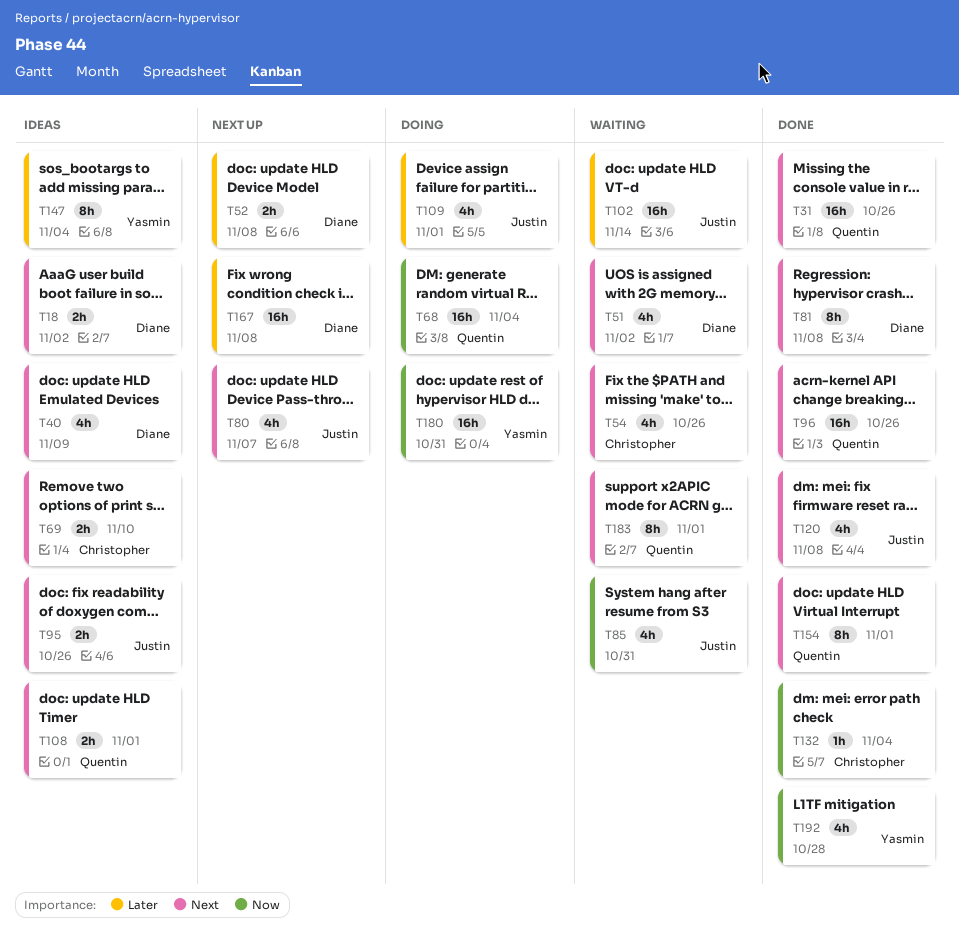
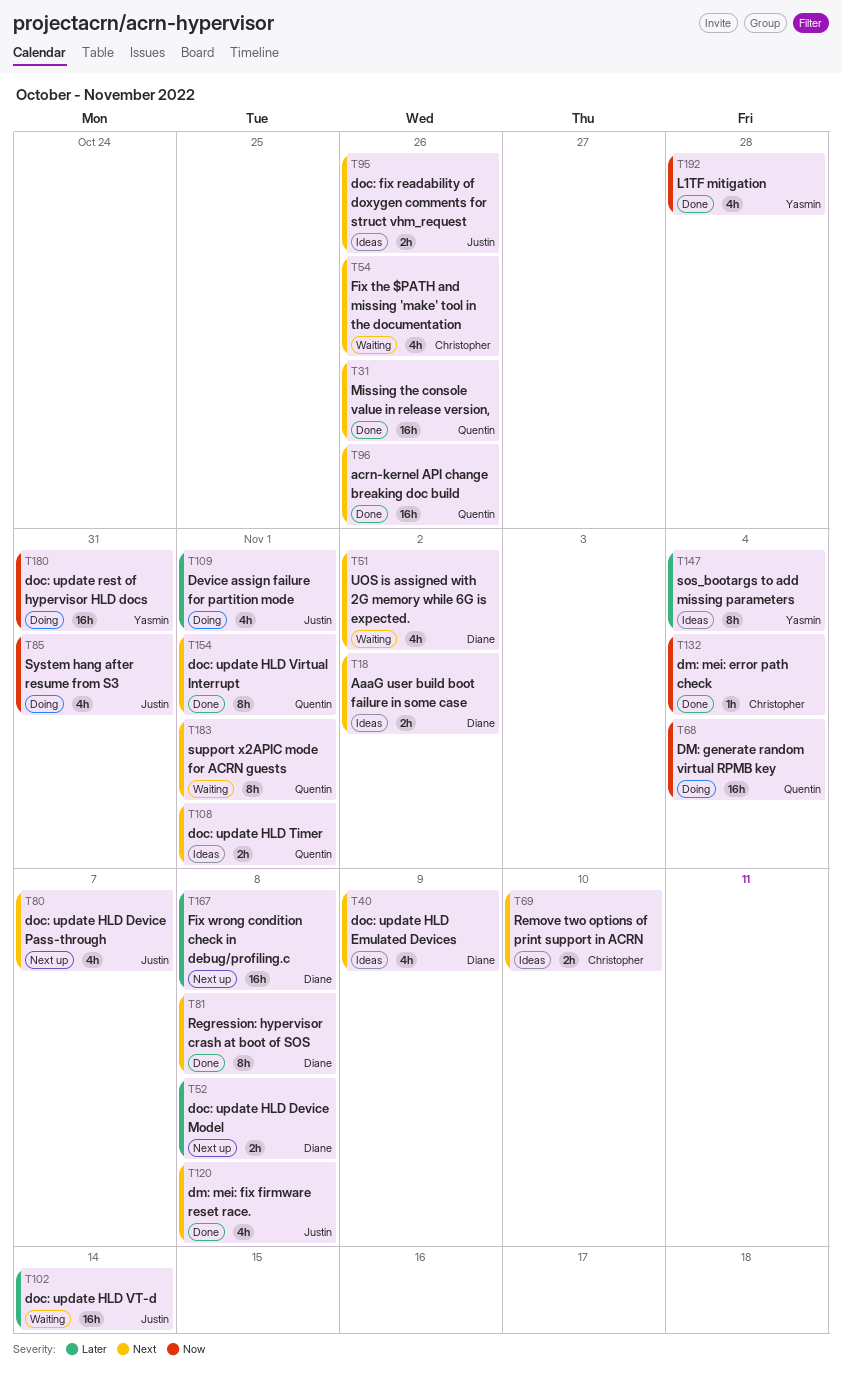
T85, status: Waiting -> Doing

